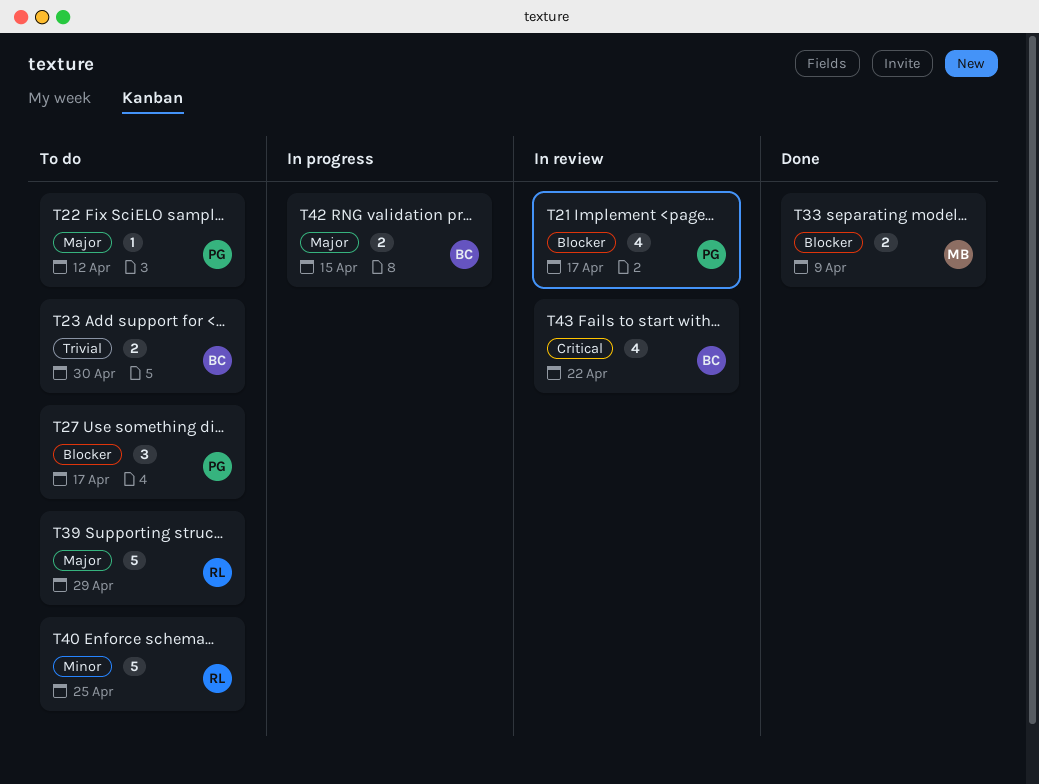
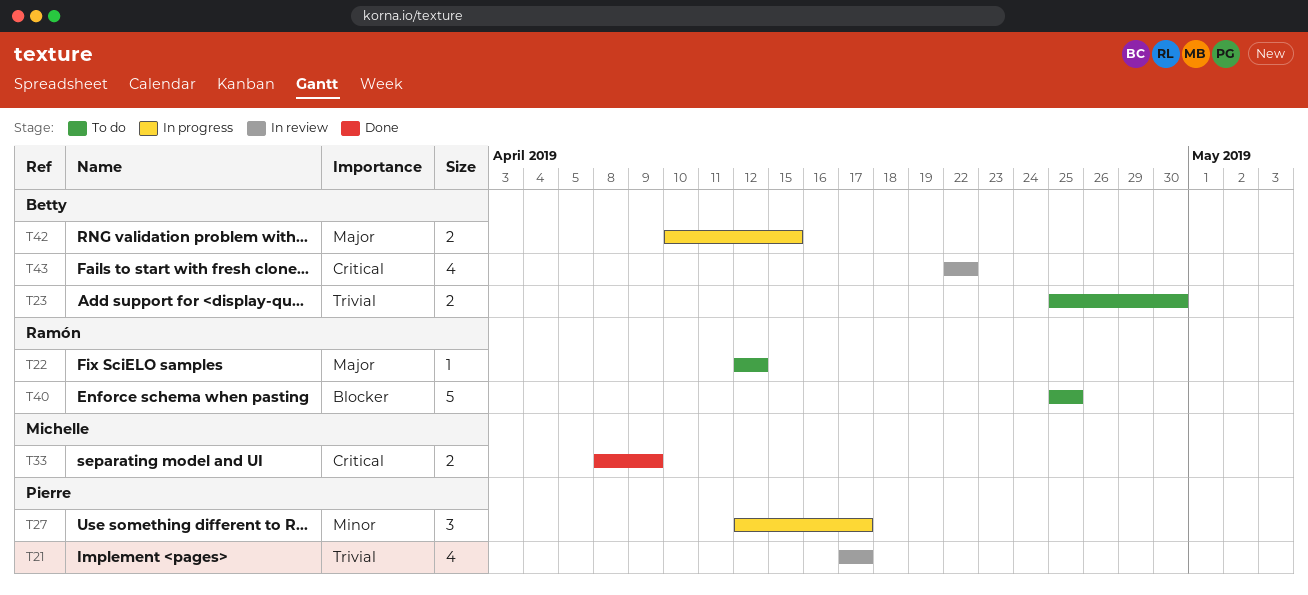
T21, priority: Blocker -> Trivial
T22, owner: Pierre -> Ramón
T27, status: To do -> In progress
T27, priority: Blocker -> Minor
T33, priority: Blocker -> Critical
T39: present -> none
T40, priority: Minor -> Blocker

